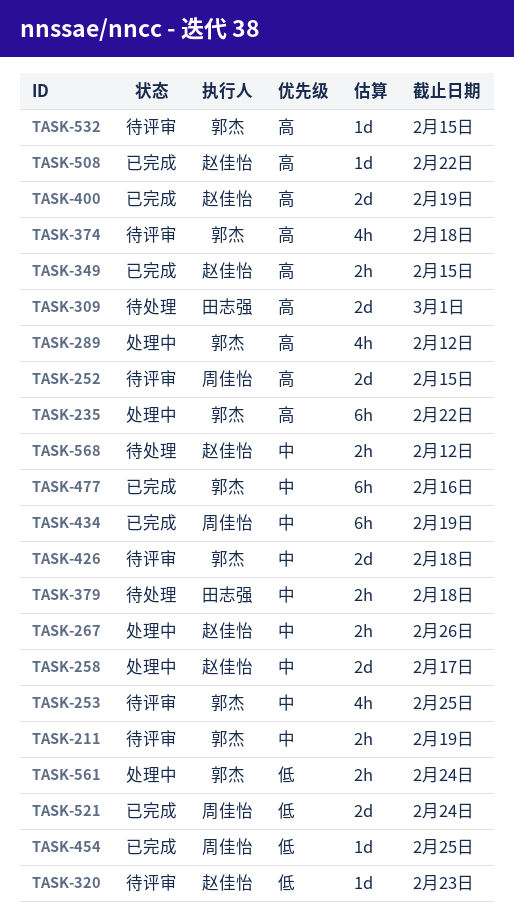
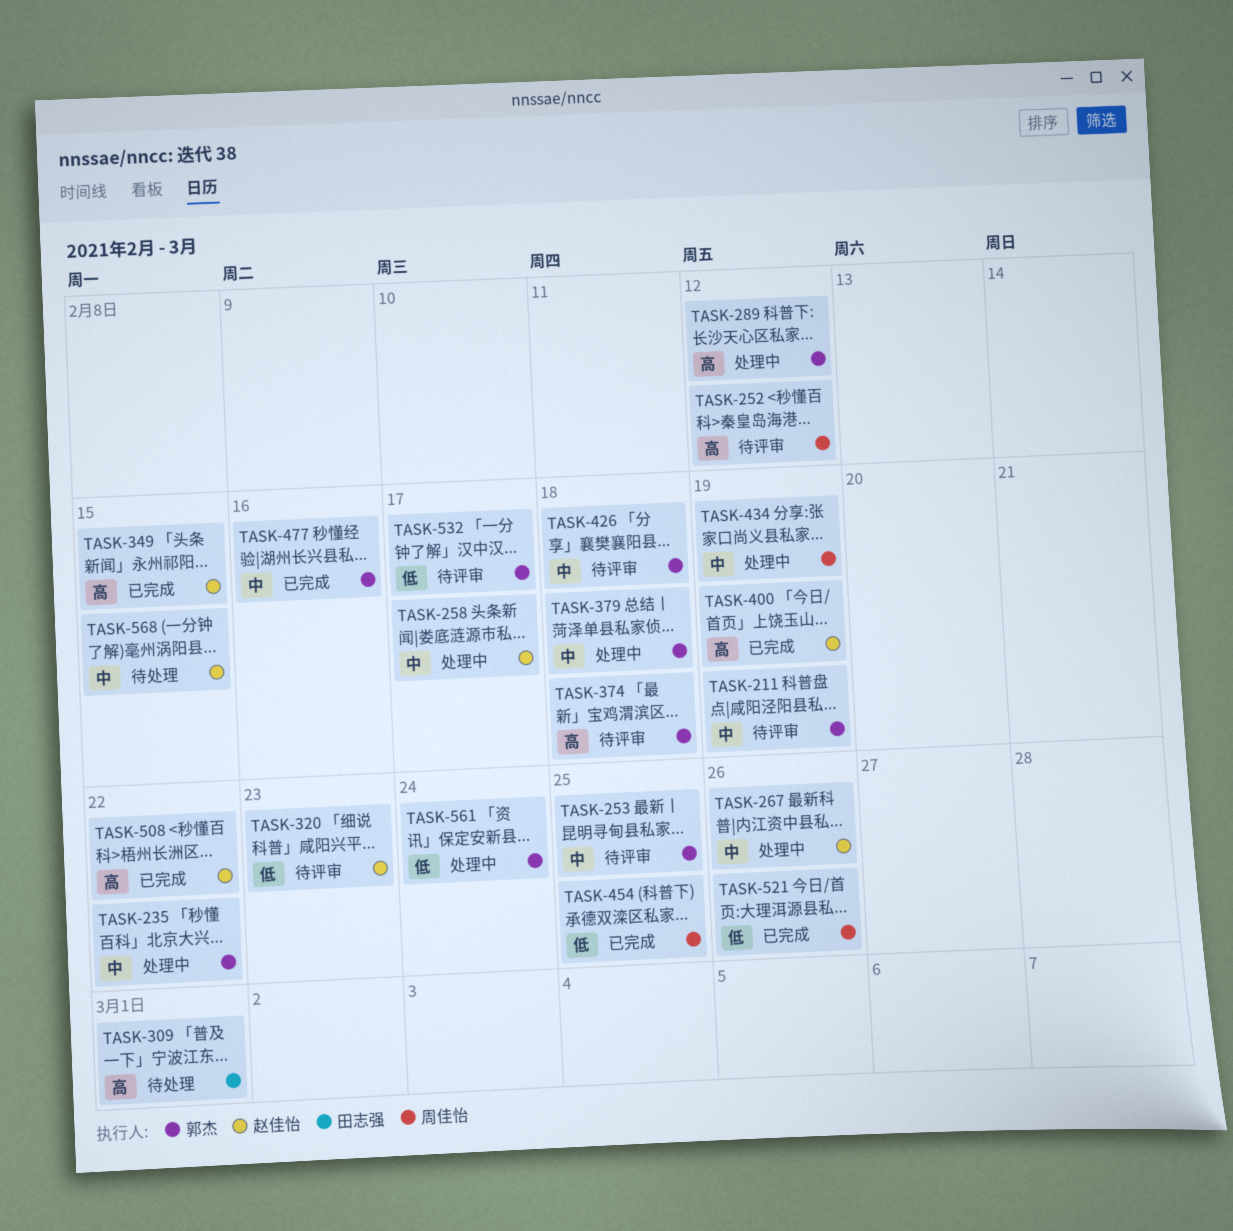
TASK-235, priority: 高 -> 中
TASK-252, due: Feb 15 -> Feb 12
TASK-379, status: 待处理 -> 处理中
TASK-379, owner: 田志强 -> 郭杰
TASK-434, status: 已完成 -> 处理中
TASK-521, due: Feb 24 -> Feb 26
TASK-532, priority: 高 -> 低
TASK-532, due: Feb 15 -> Feb 17
TASK-568, due: Feb 12 -> Feb 15

